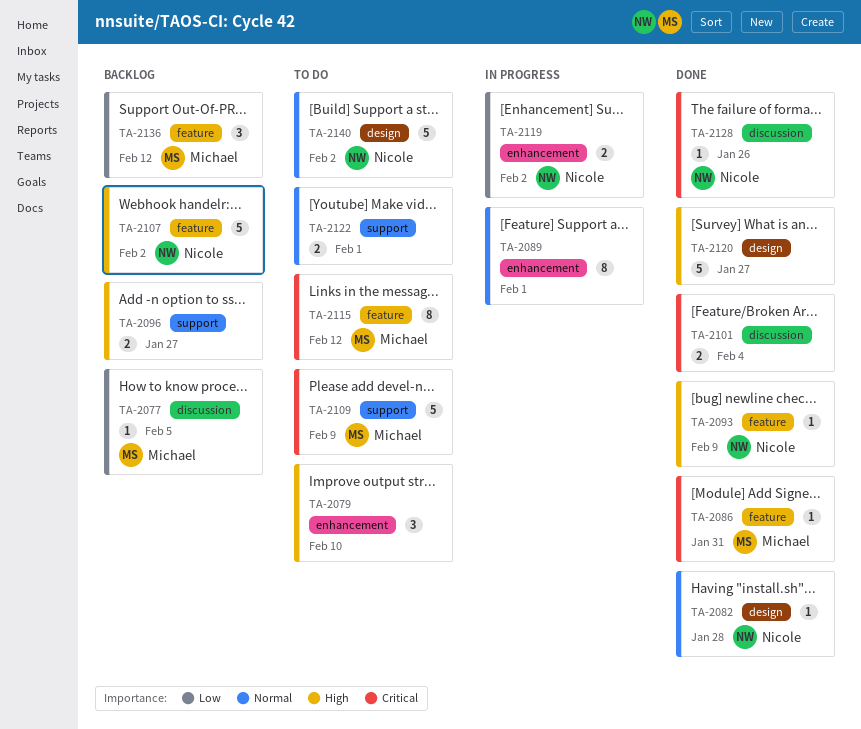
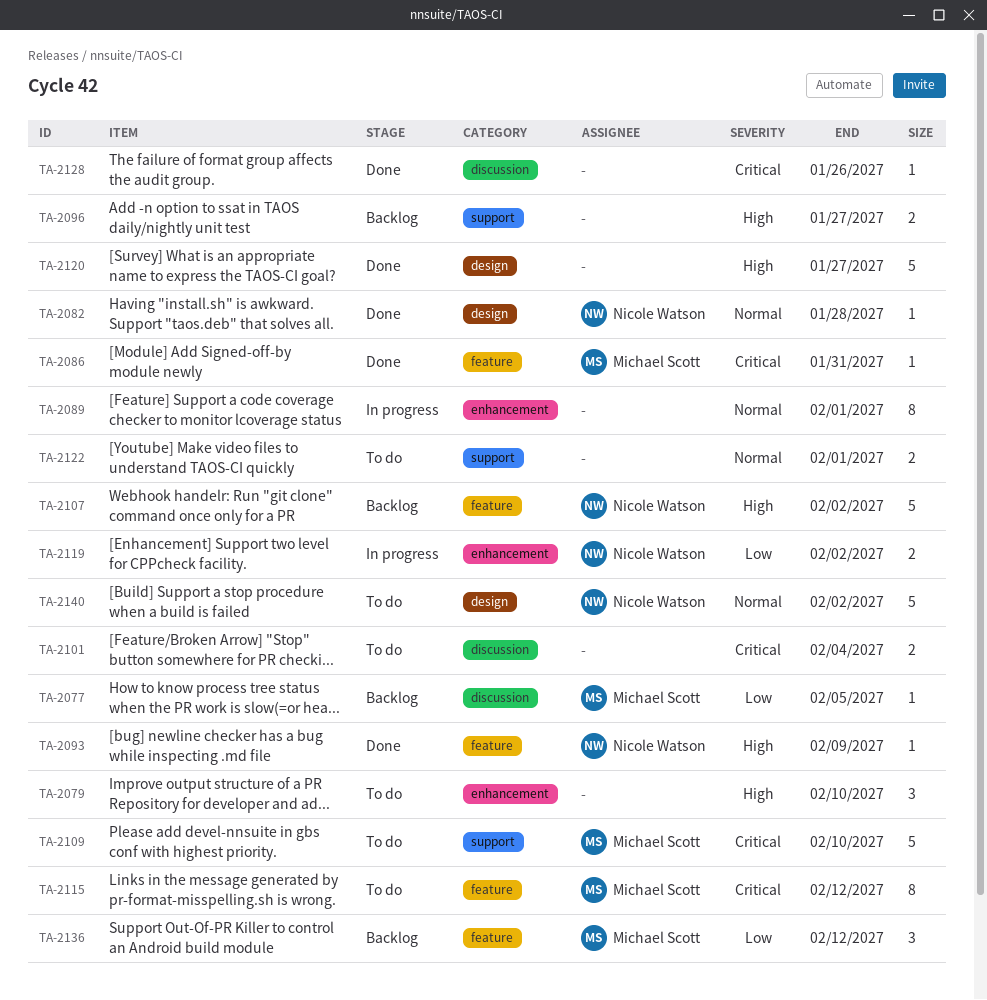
TA-2101, status: Done -> To do
TA-2109, due: Feb 9 -> Feb 10
TA-2128, owner: Nicole Watson -> none

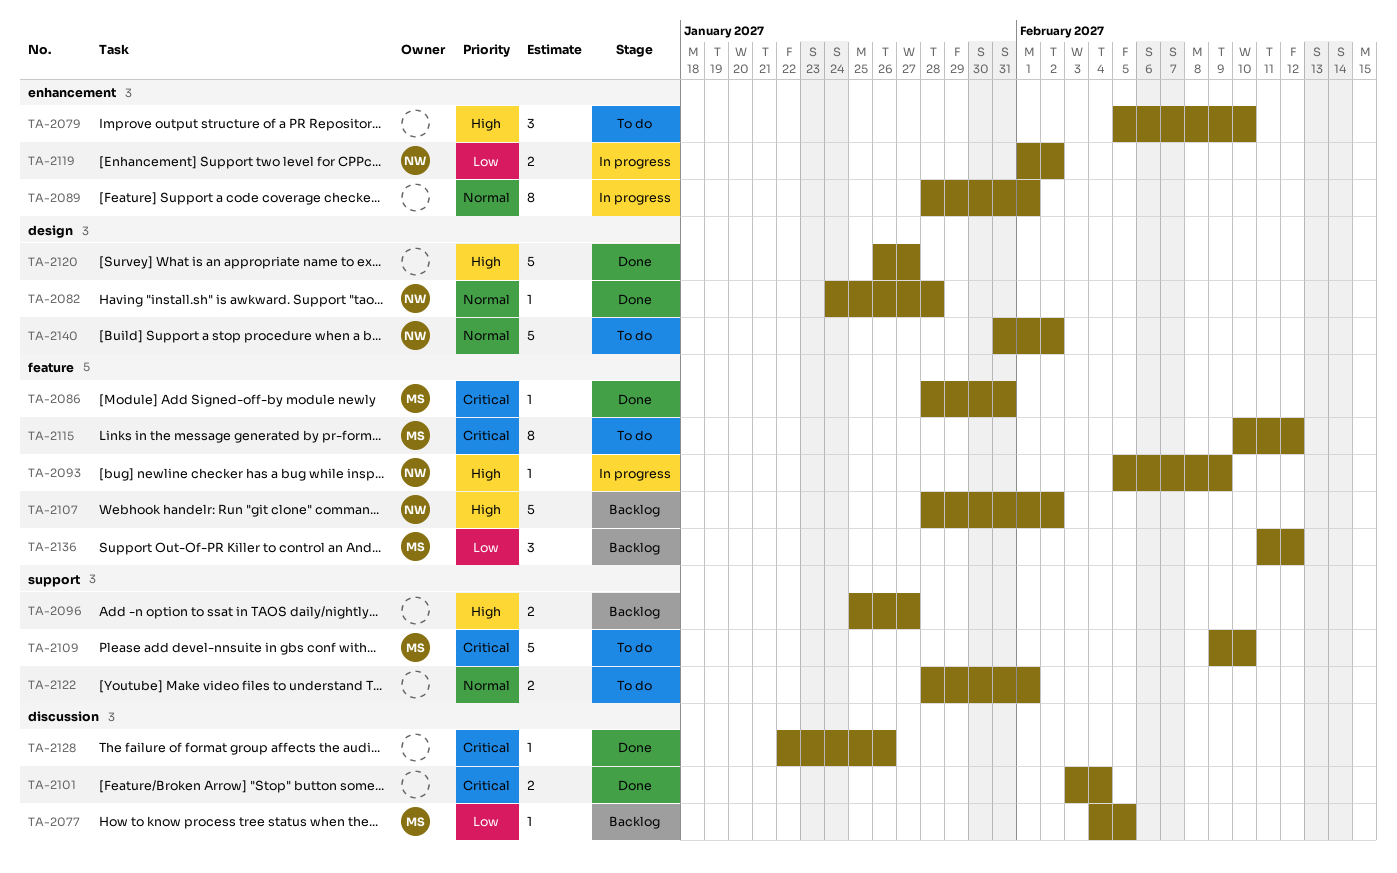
TA-2093, status: Done -> In progress
TA-2101, status: To do -> Done

